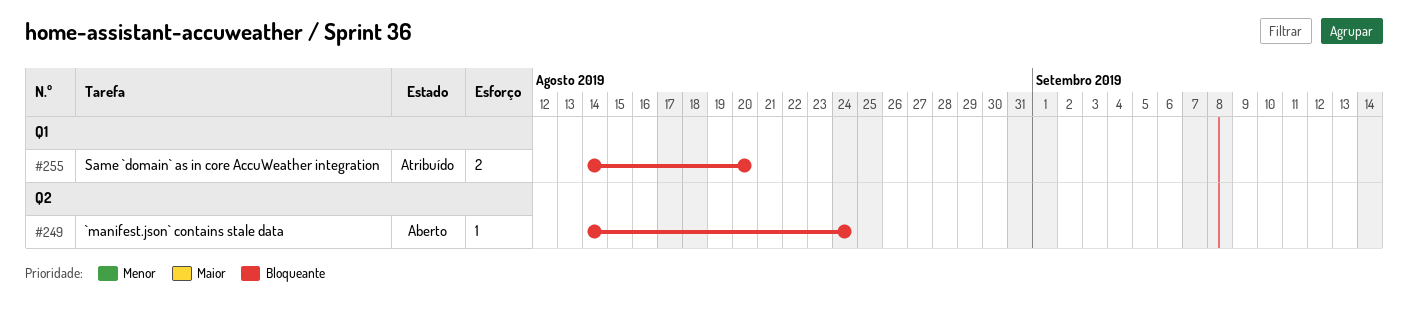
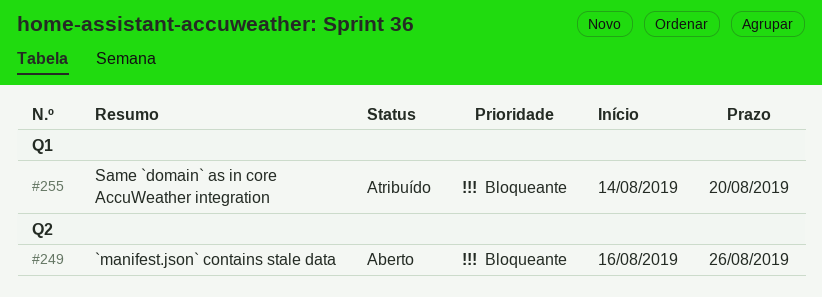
#249, start: Aug 14 -> Aug 16
#249, due: Aug 24 -> Aug 26

